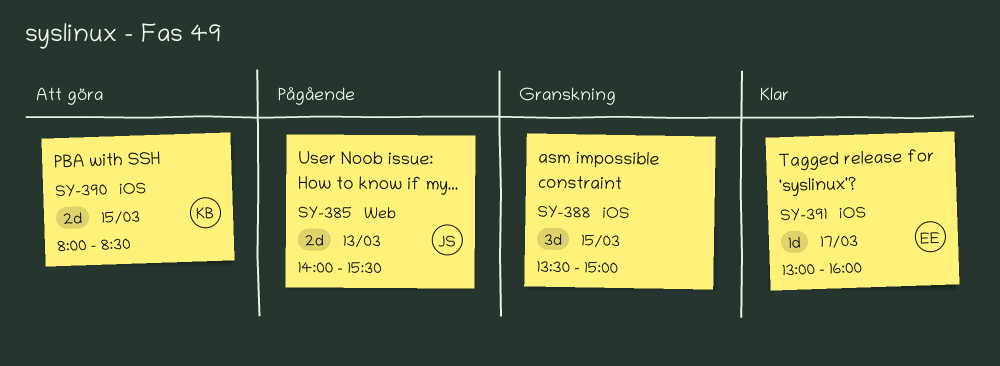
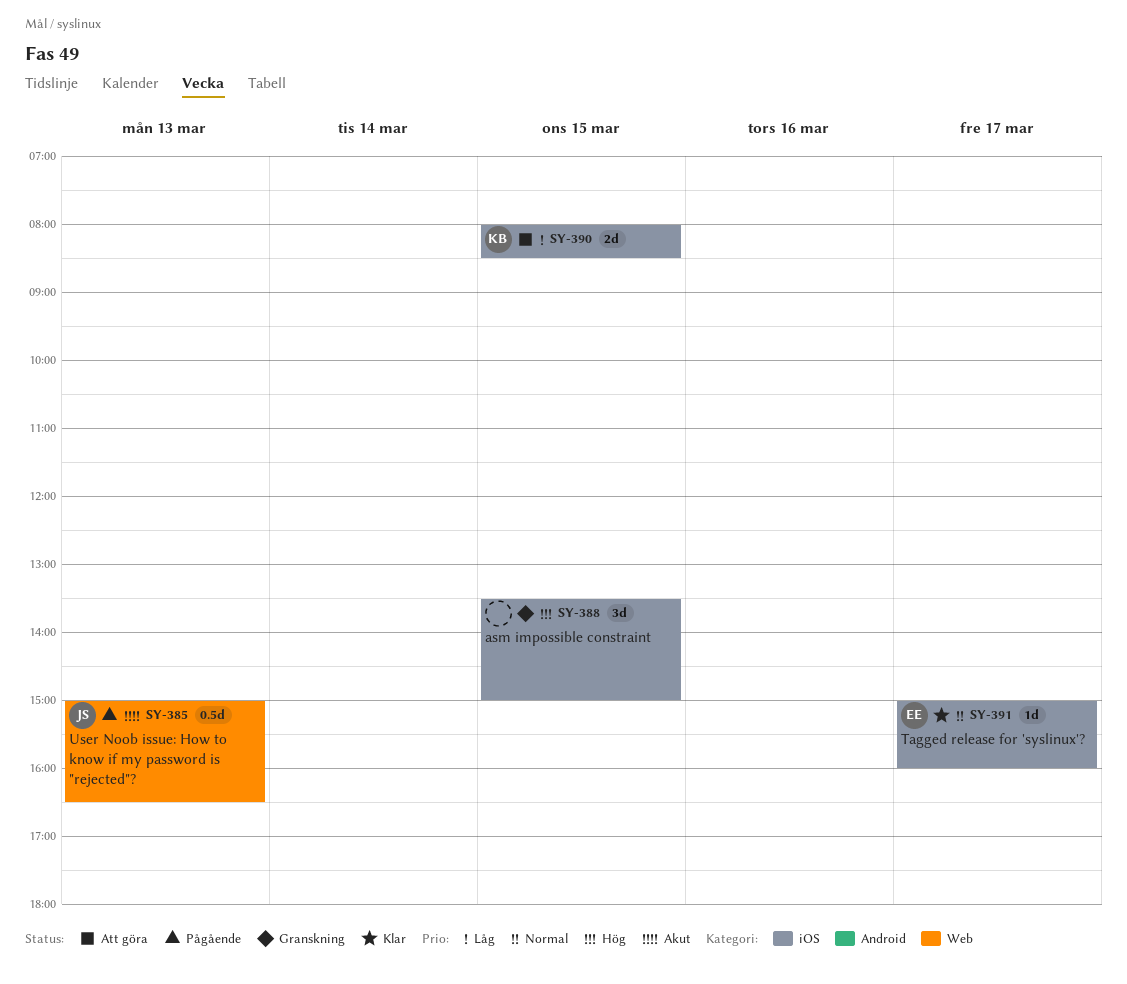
SY-385, estimate: 2d -> 0.5d
SY-385, begins: 14:00 -> 15:00
SY-385, ends: 15:30 -> 16:30
SY-391, begins: 13:00 -> 15:00

